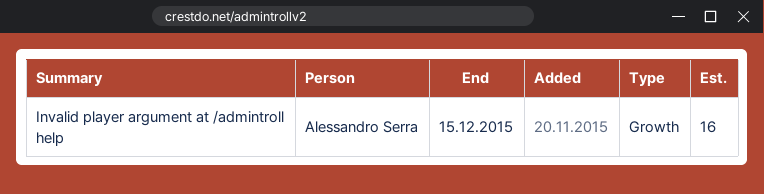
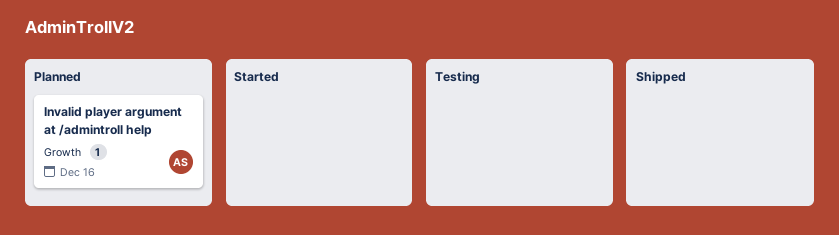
Invalid player argument at /admintroll help, estimate: 16 -> 1
Invalid player argument at /admintroll help, due: Dec 15 -> Dec 16

